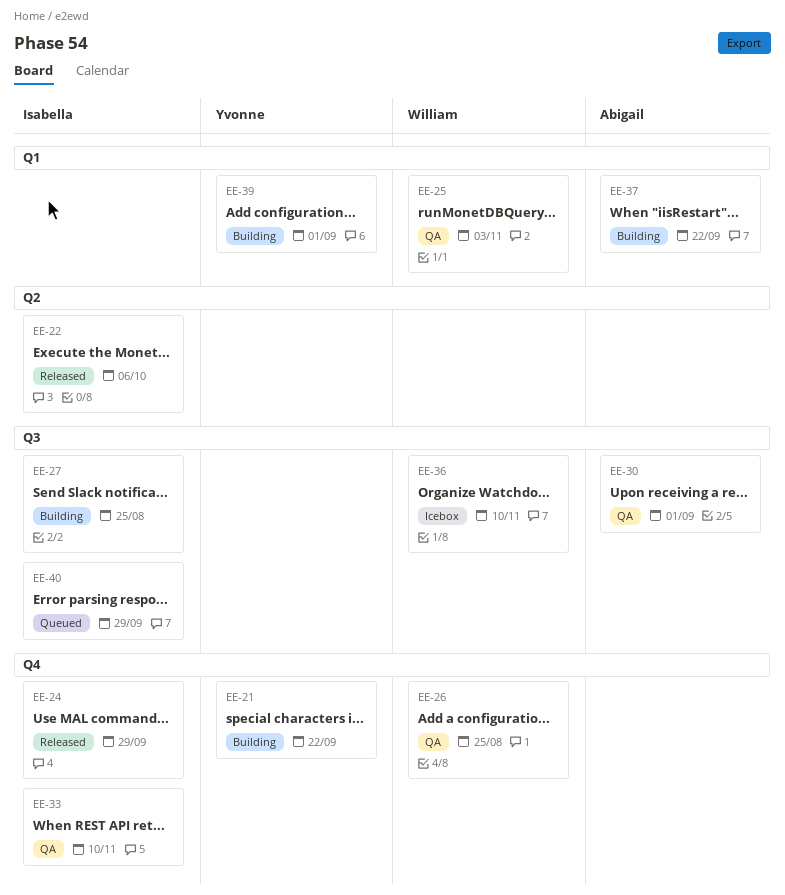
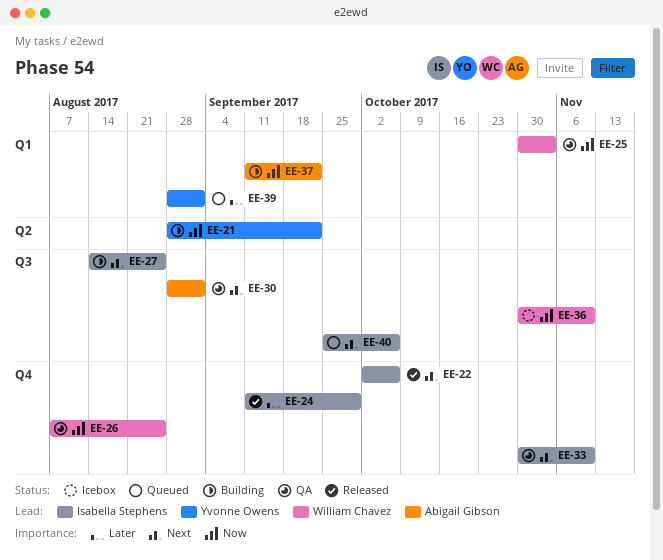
EE-21, label: Q4 -> Q2
EE-22, label: Q2 -> Q4
EE-39, status: Building -> Queued
EE-40, due: Sep 29 -> Oct 6

